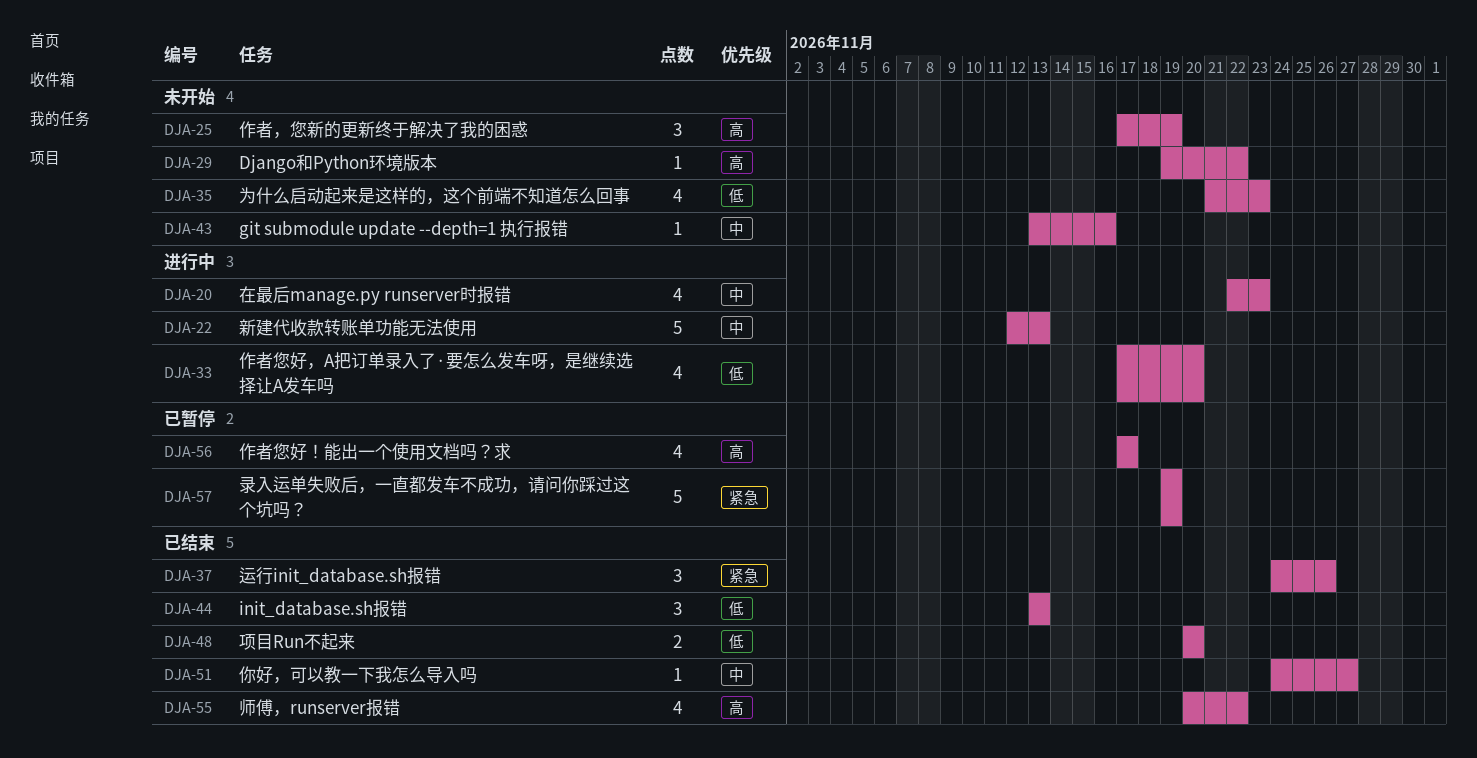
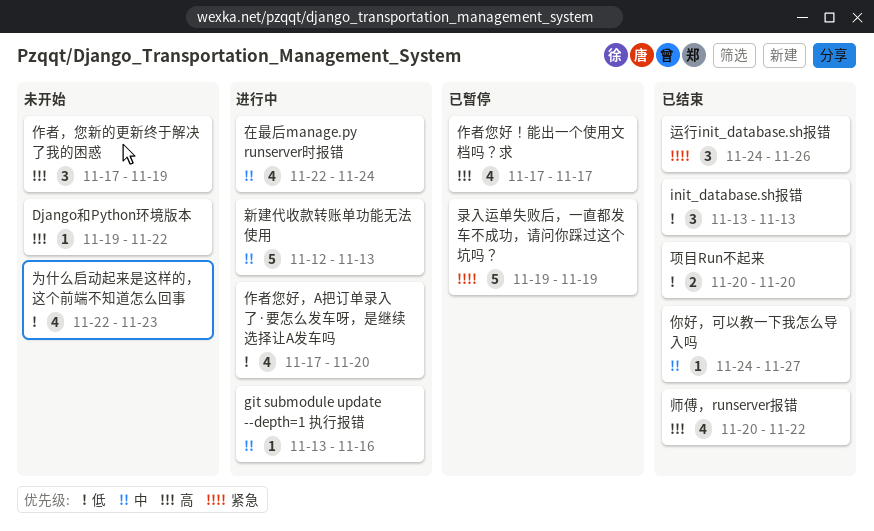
git submodule update --depth=1 执行报错, status: 未开始 -> 进行中
为什么启动起来是这样的，这个前端不知道怎么回事, start: Nov 21 -> Nov 22
在最后manage.py runserver时报错, due: Nov 23 -> Nov 24

